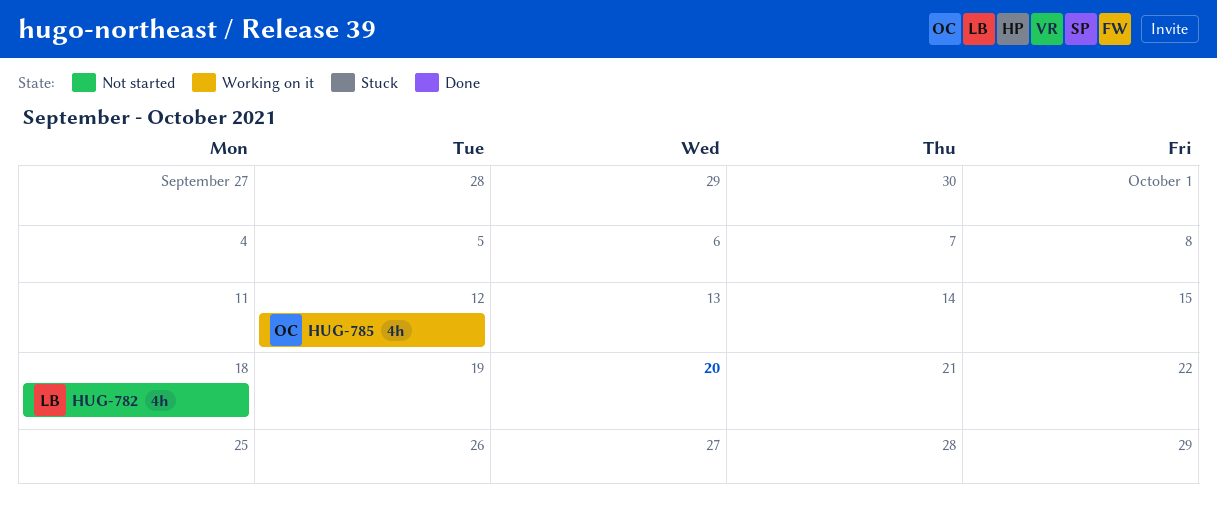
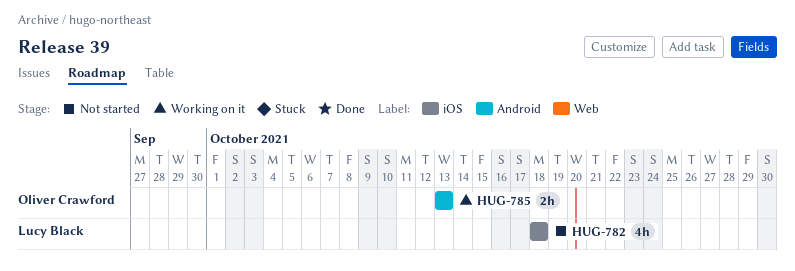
HUG-785, estimate: 4h -> 2h
HUG-785, start: Oct 12 -> Oct 13
HUG-785, due: Oct 12 -> Oct 13

